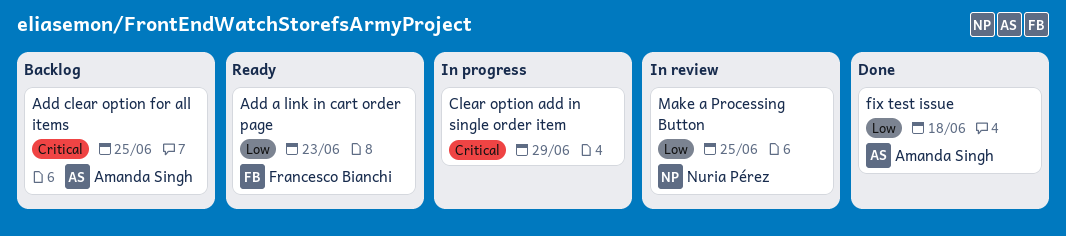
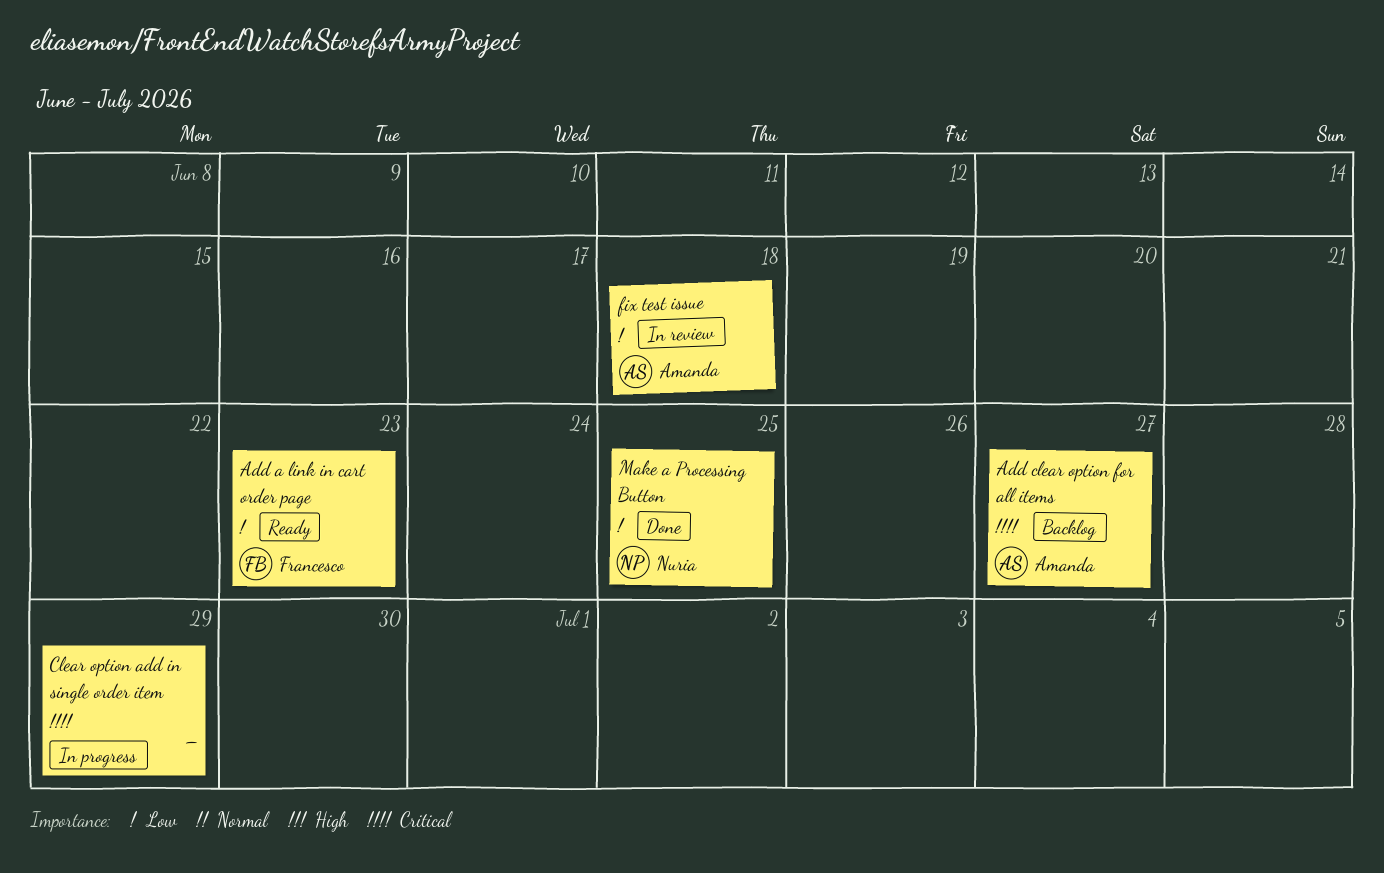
Add clear option for all items, due: Jun 25 -> Jun 27
fix test issue, status: Done -> In review
Make a Processing Button, status: In review -> Done

